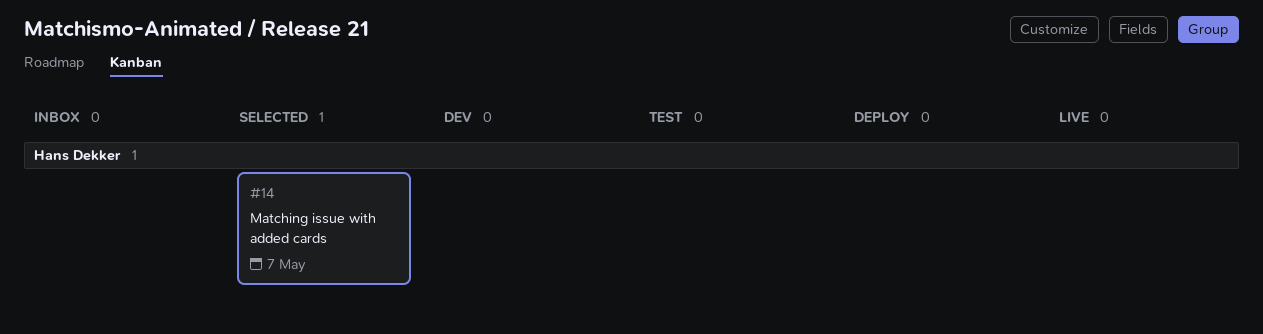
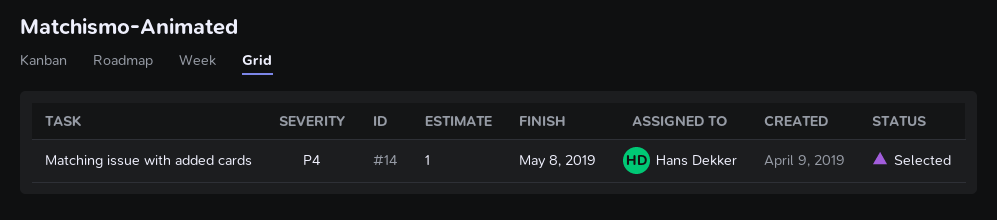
#14, due: May 7 -> May 8

